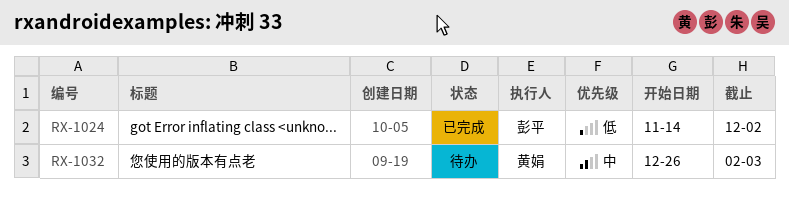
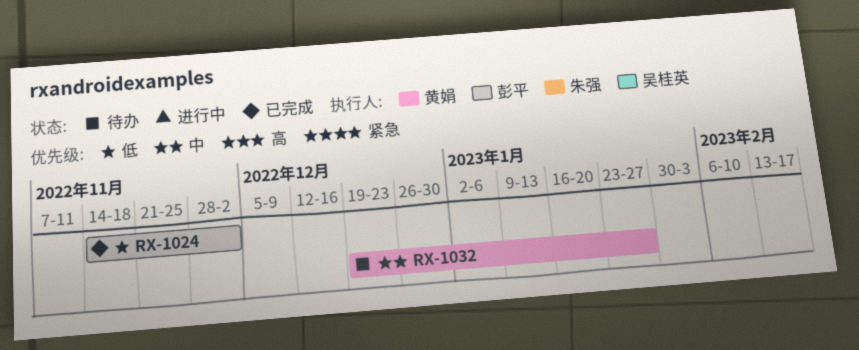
RX-1032, start: Dec 26 -> Dec 19
RX-1032, due: Feb 3 -> Jan 27

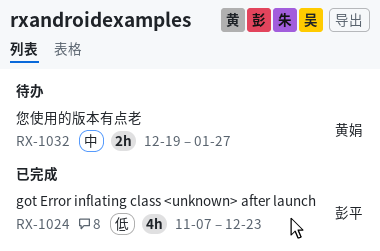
RX-1024, start: Nov 14 -> Nov 7
RX-1024, due: Dec 2 -> Dec 23

